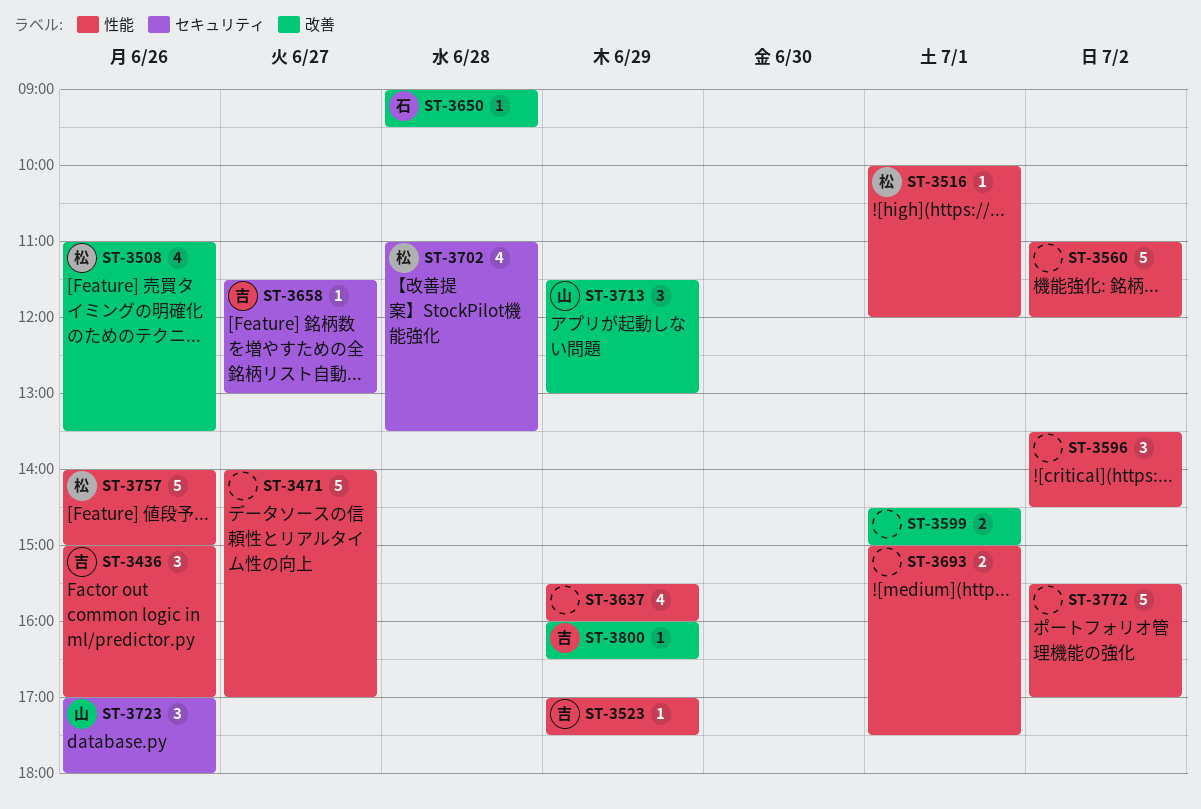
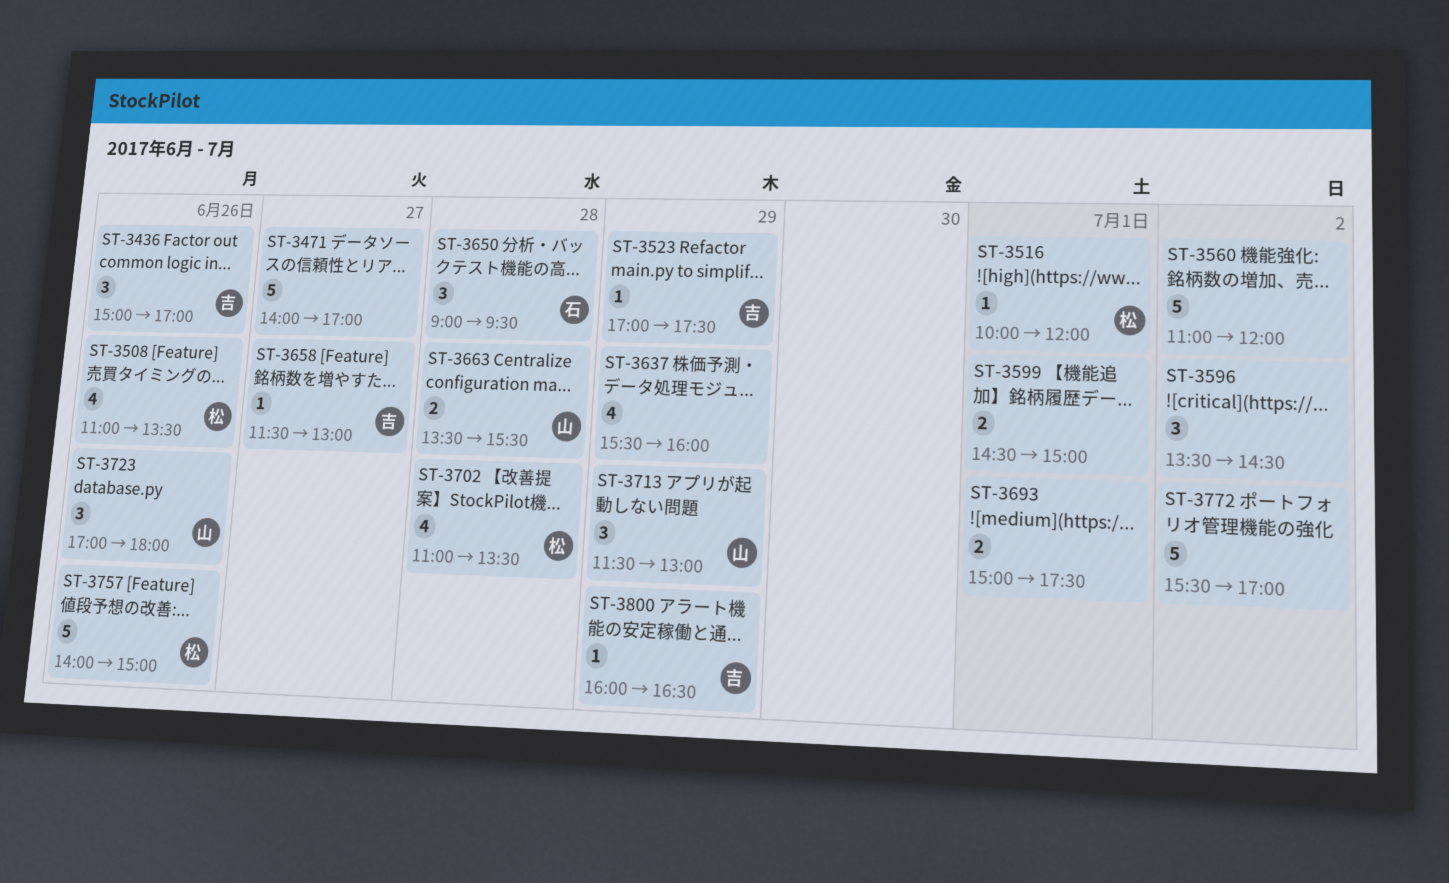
ST-3650, estimate: 1 -> 3
ST-3663: none -> present

